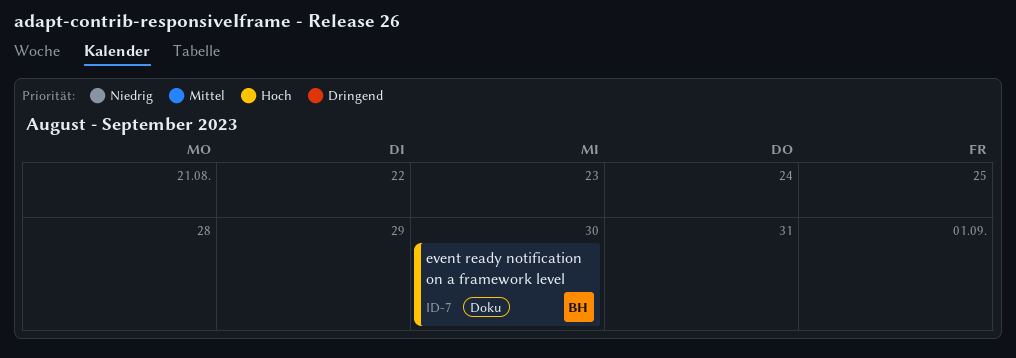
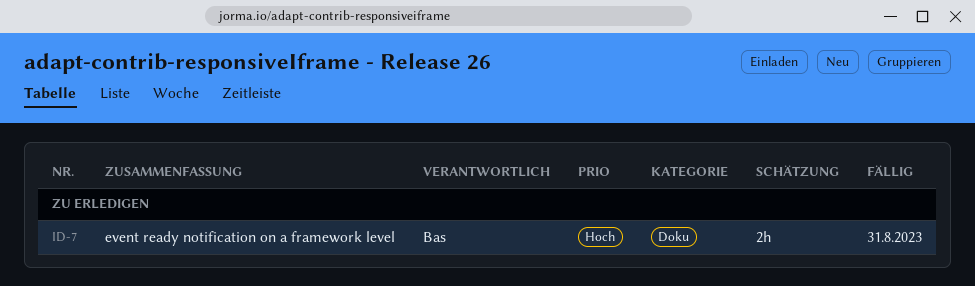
ID-7, due: Aug 30 -> Aug 31

